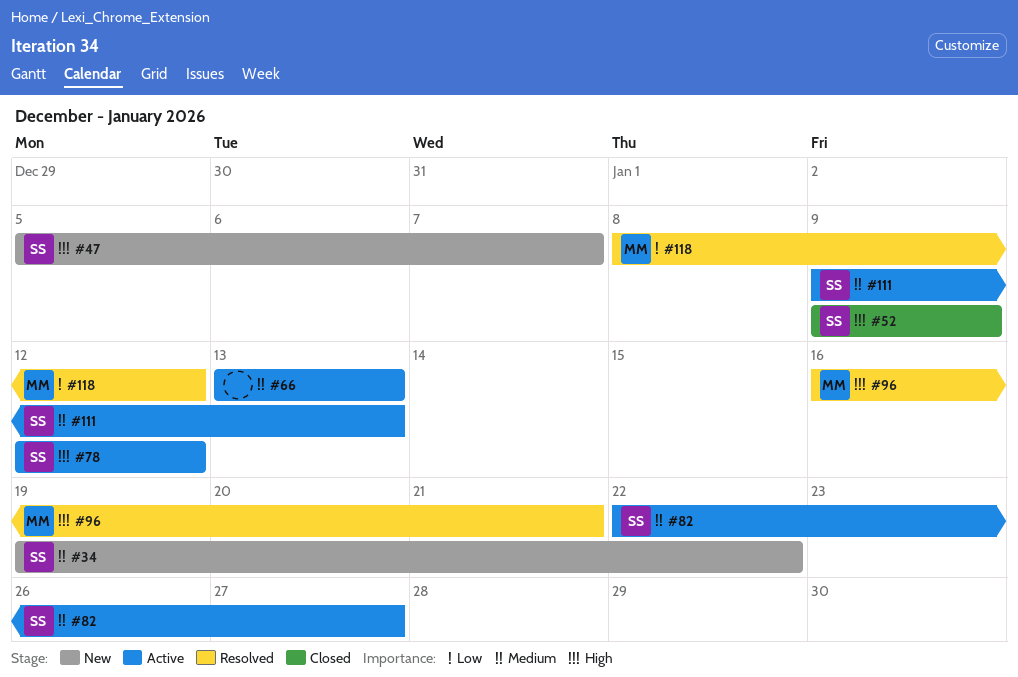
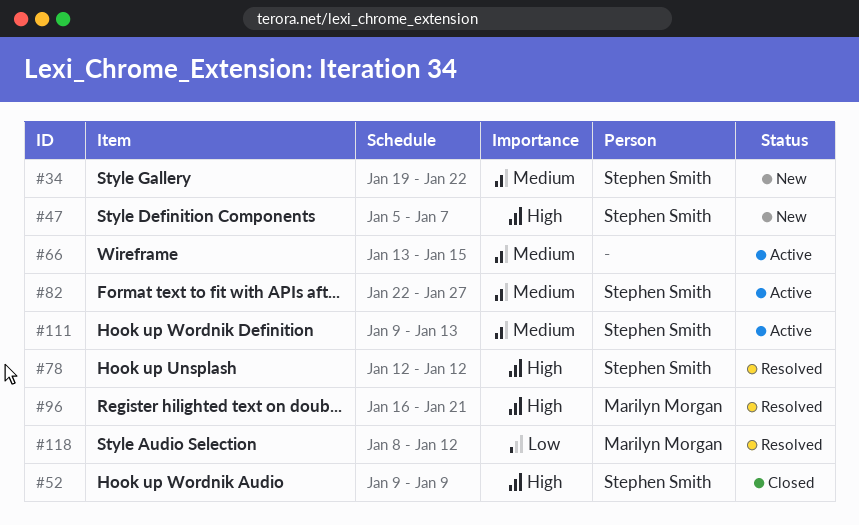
#66, due: Jan 13 -> Jan 15
#78, status: Active -> Resolved

